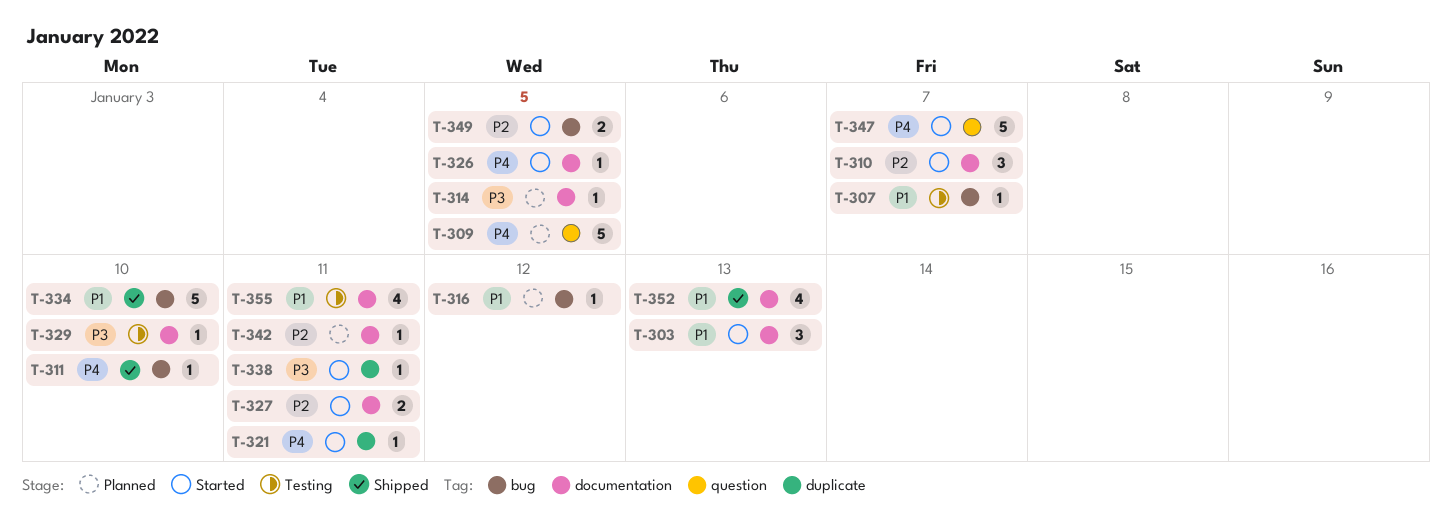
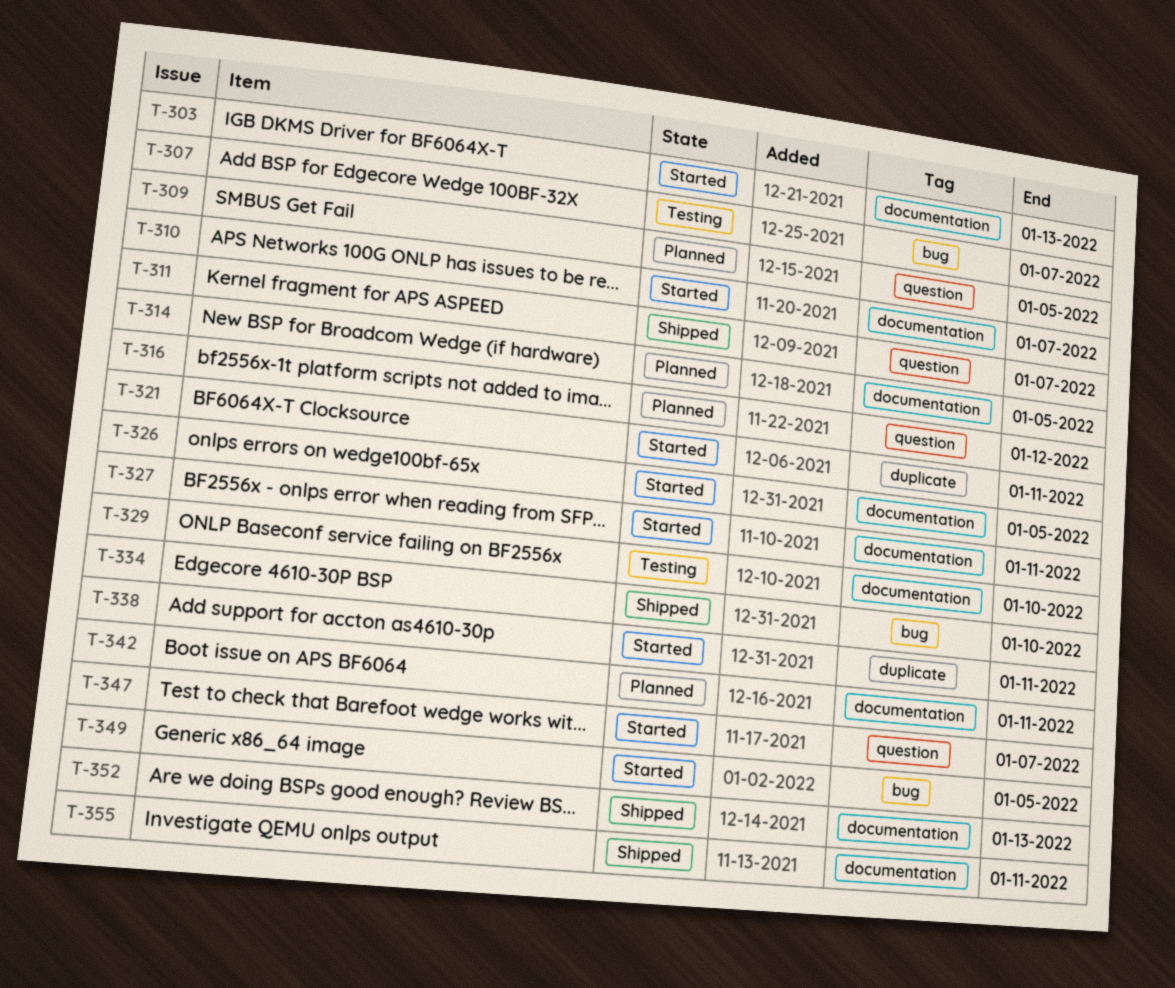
T-311, label: bug -> question
T-311, due: Jan 10 -> Jan 7
T-316, label: bug -> question
T-355, status: Testing -> Shipped

